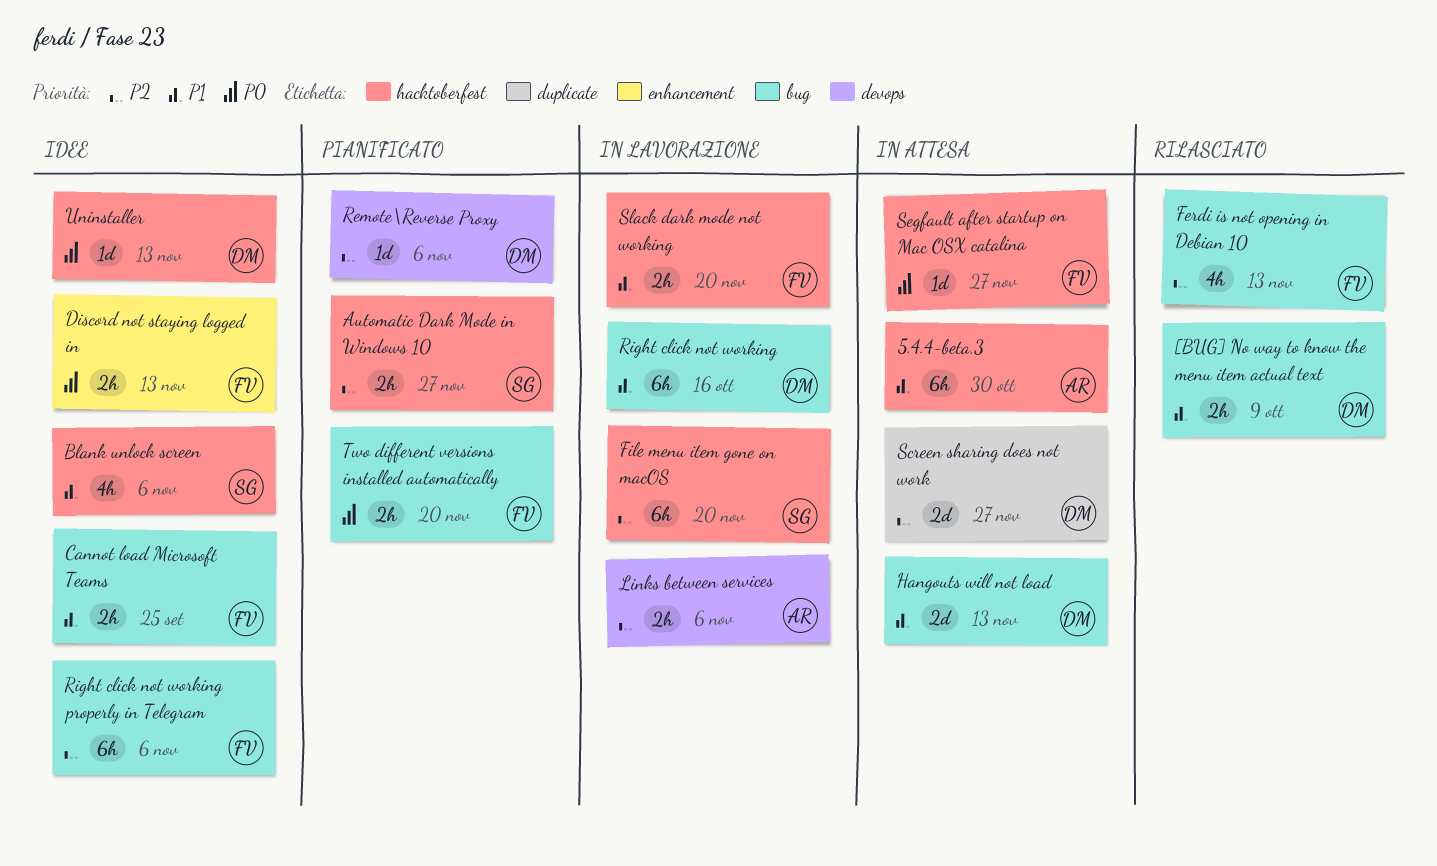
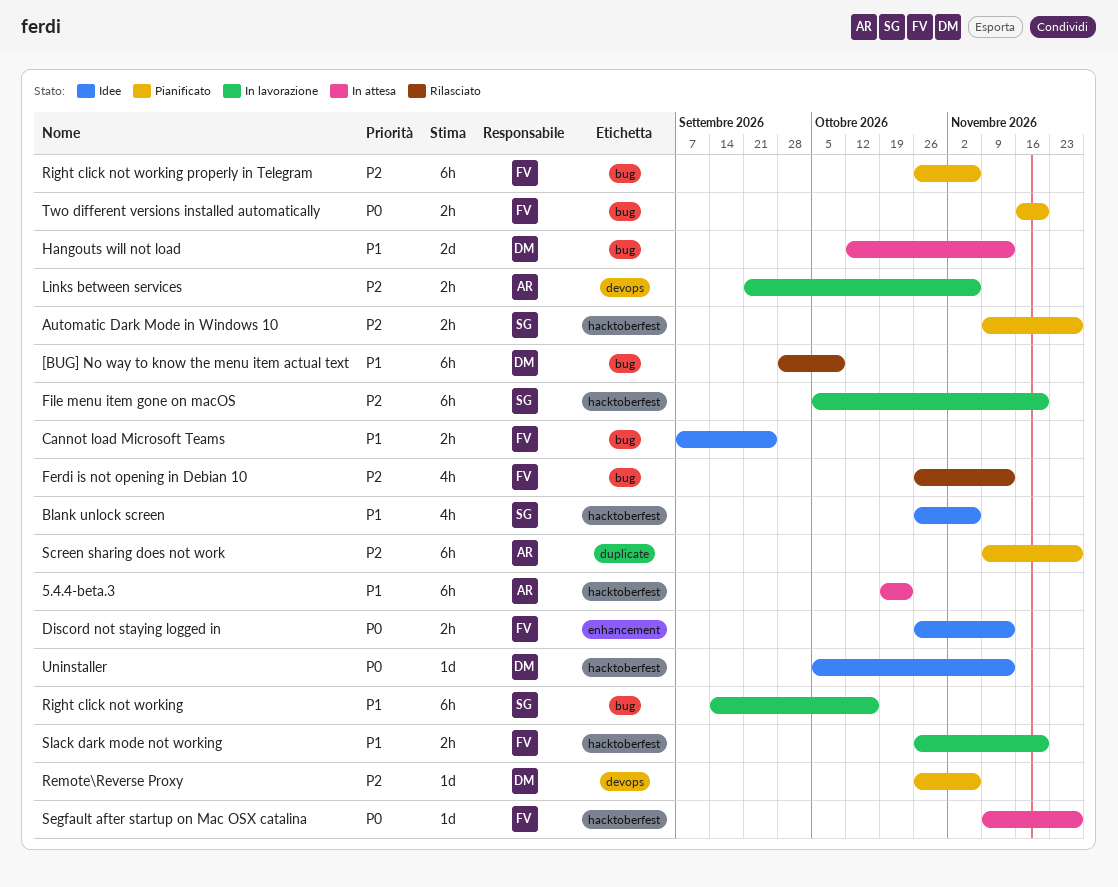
5.4.4-beta.3, due: Oct 30 -> Oct 23
[BUG] No way to know the menu item actual text, estimate: 2h -> 6h
Right click not working, owner: DM -> SG
Right click not working properly in Telegram, status: Idee -> Pianificato
Screen sharing does not work, status: In attesa -> Pianificato
Screen sharing does not work, owner: DM -> AR
Screen sharing does not work, estimate: 2d -> 6h

